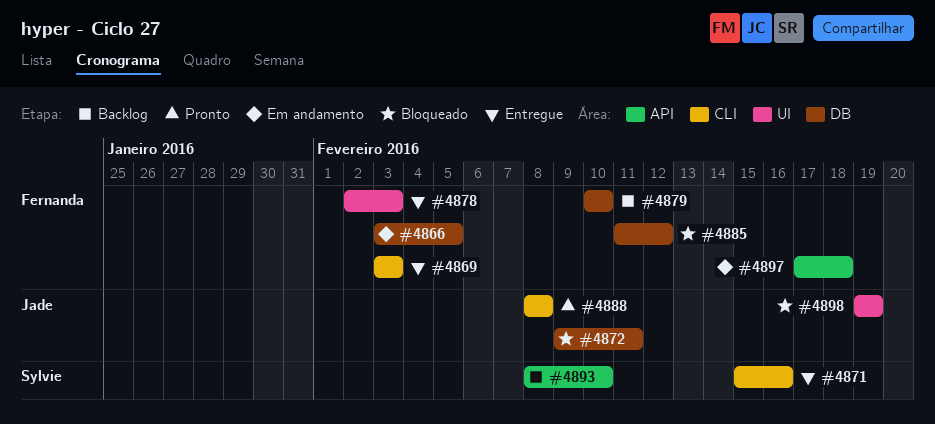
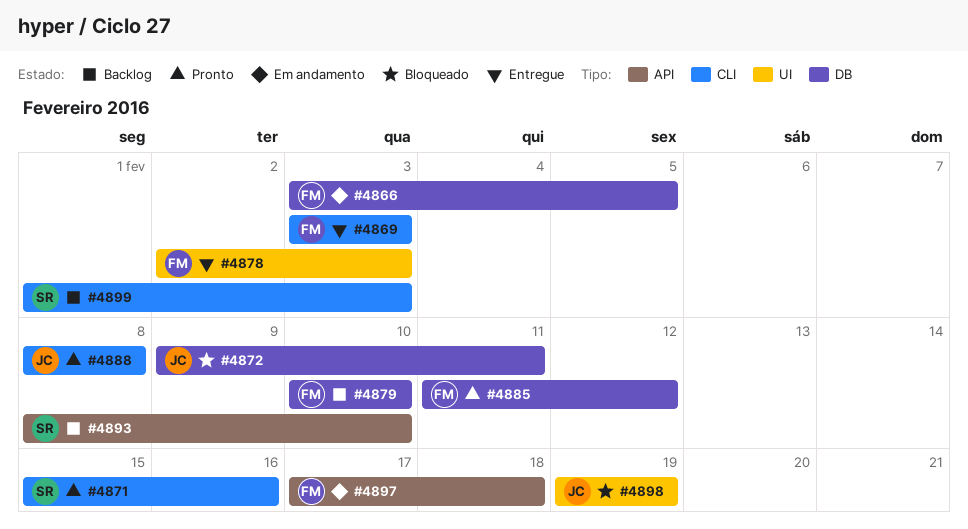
#4871, status: Entregue -> Pronto
#4885, status: Bloqueado -> Pronto
#4899: none -> present

